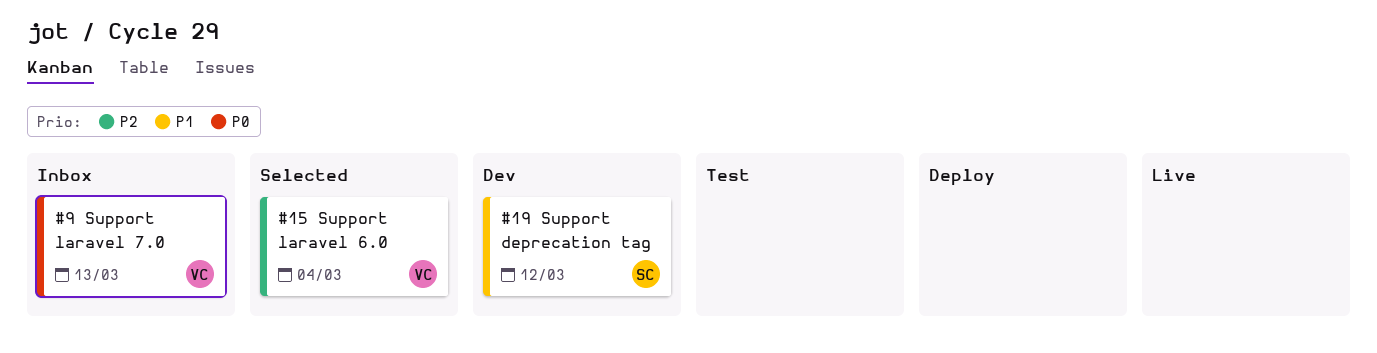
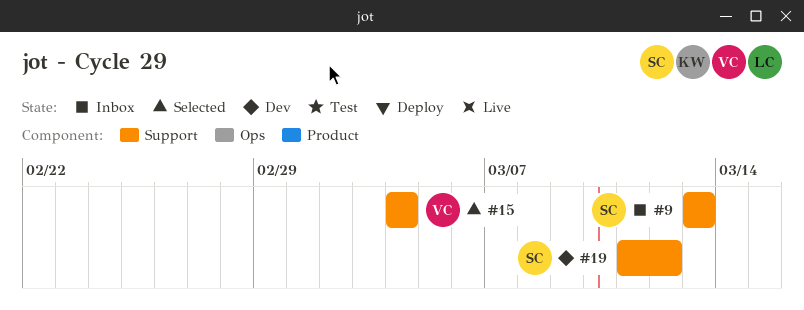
#9, owner: VC -> SC

